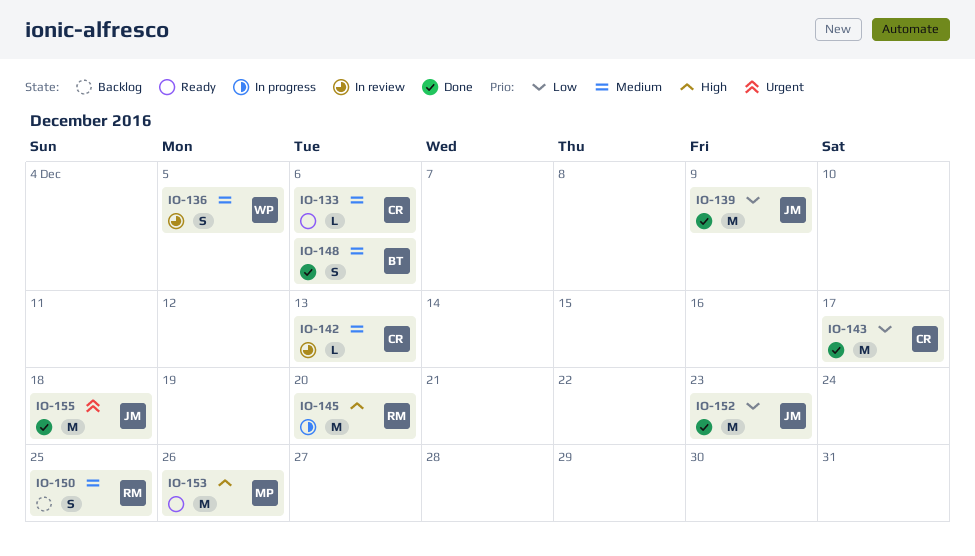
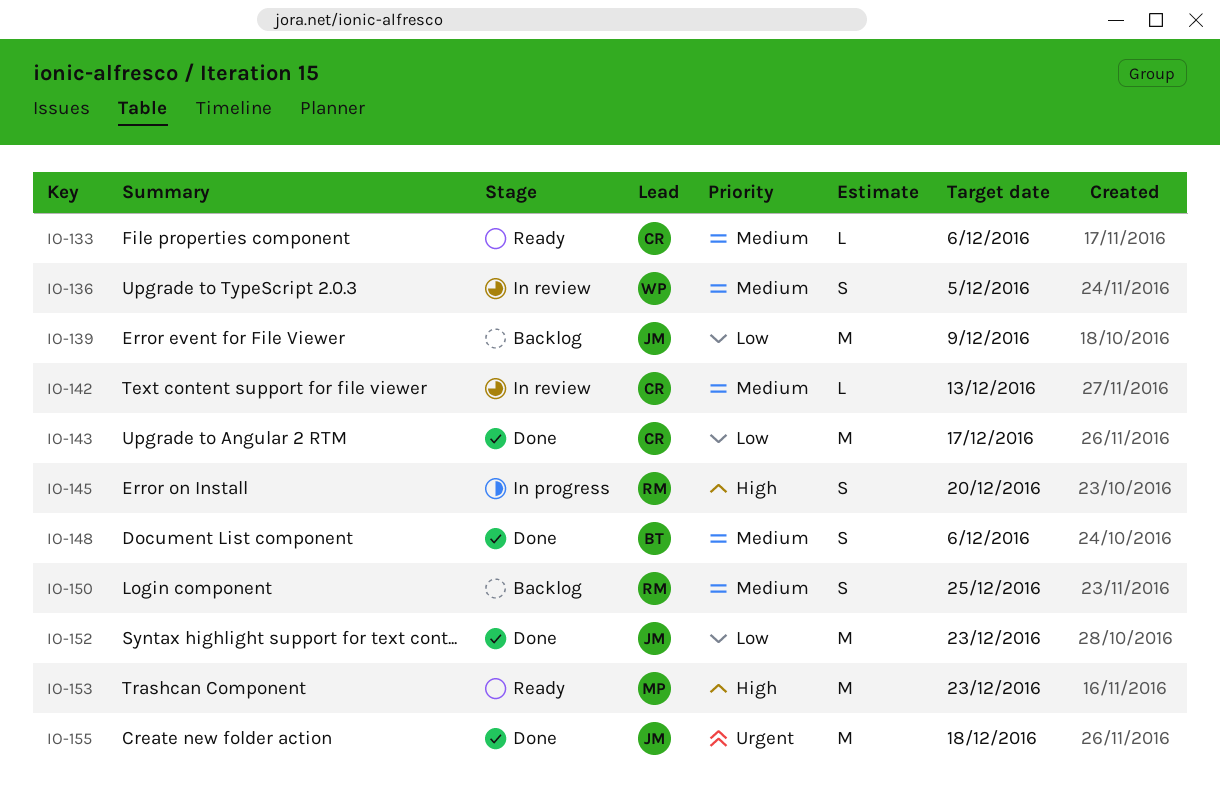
IO-139, status: Done -> Backlog
IO-145, estimate: M -> S
IO-153, due: Dec 26 -> Dec 23

